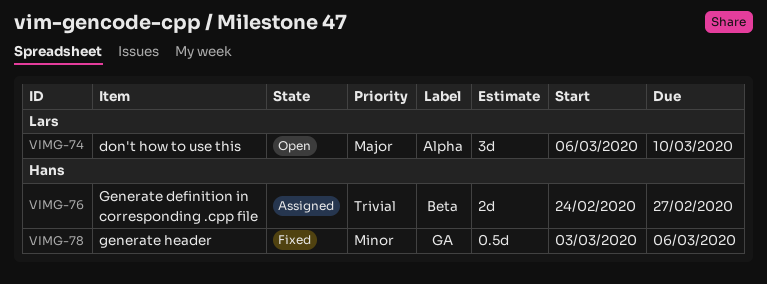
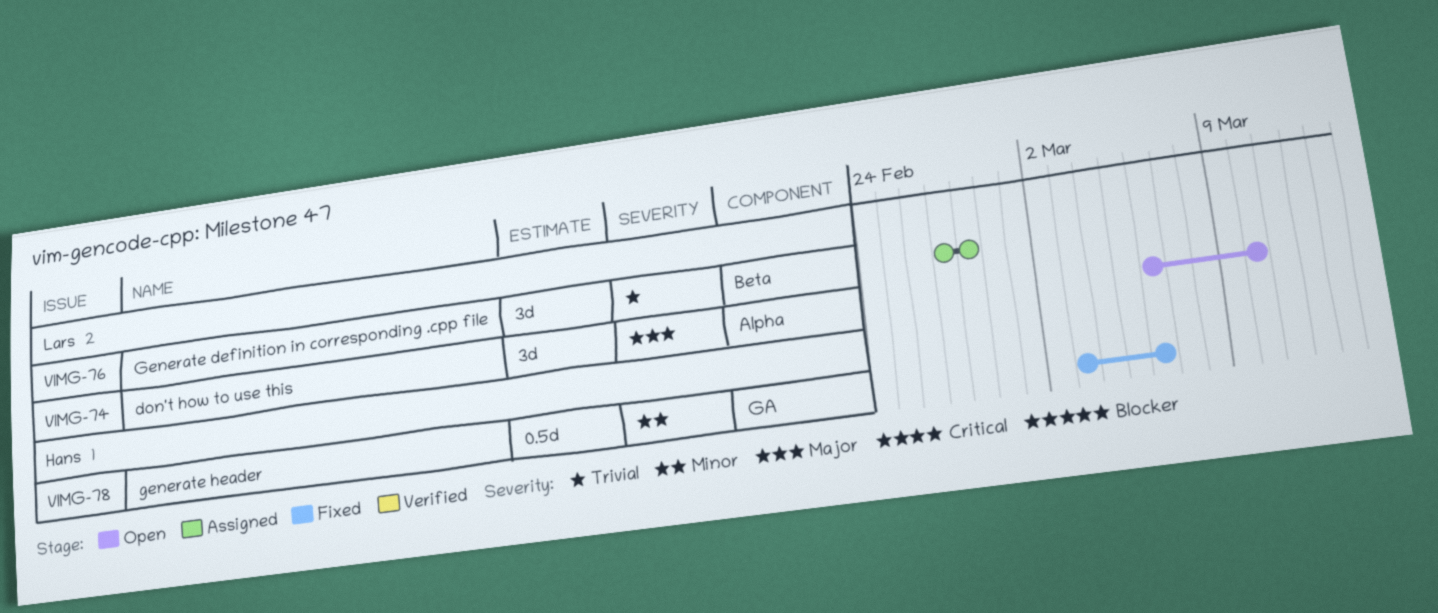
VIMG-76, owner: Hans -> Lars
VIMG-76, estimate: 2d -> 3d
VIMG-76, start: Feb 24 -> Feb 27
VIMG-76, due: Feb 27 -> Feb 28

